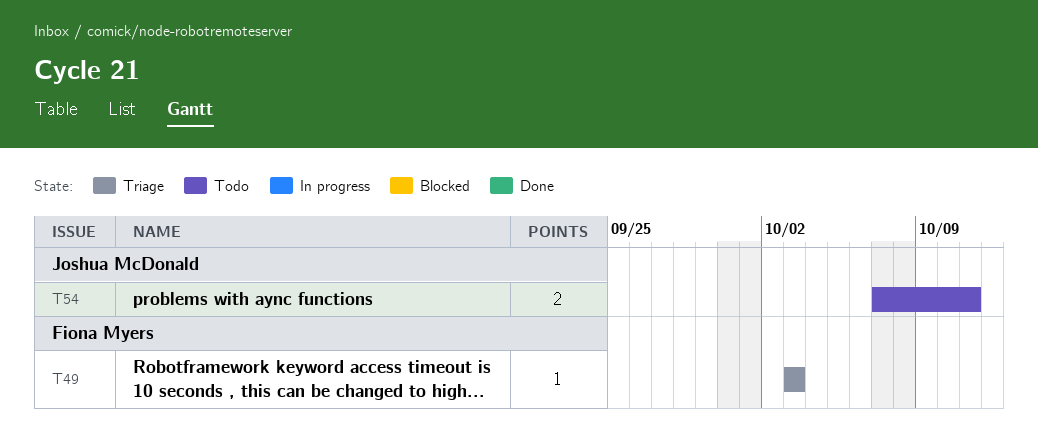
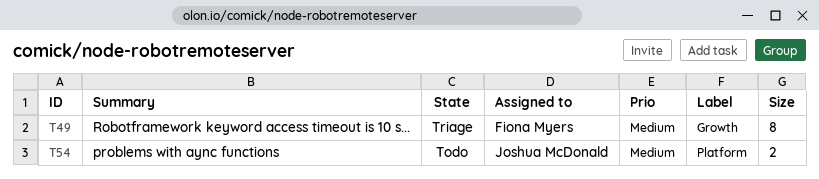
T49, estimate: 1 -> 8

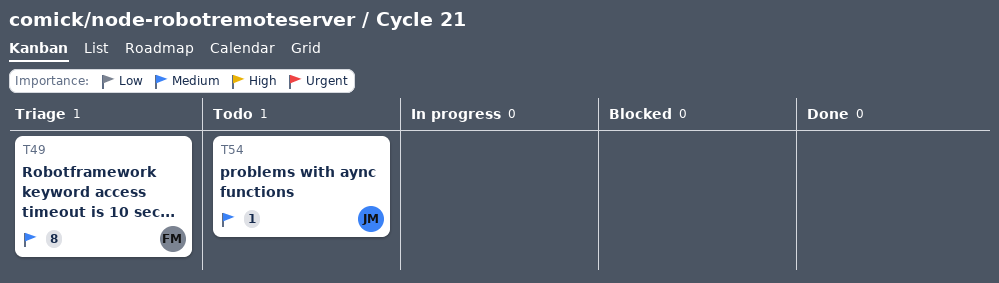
T54, estimate: 2 -> 1

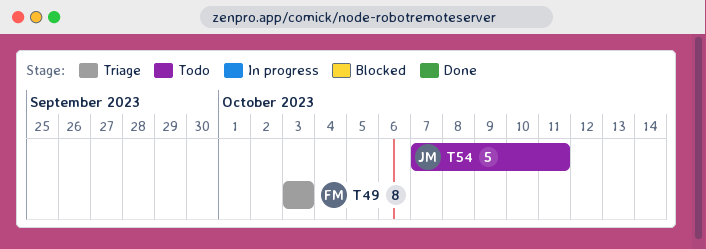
T54, estimate: 1 -> 5

